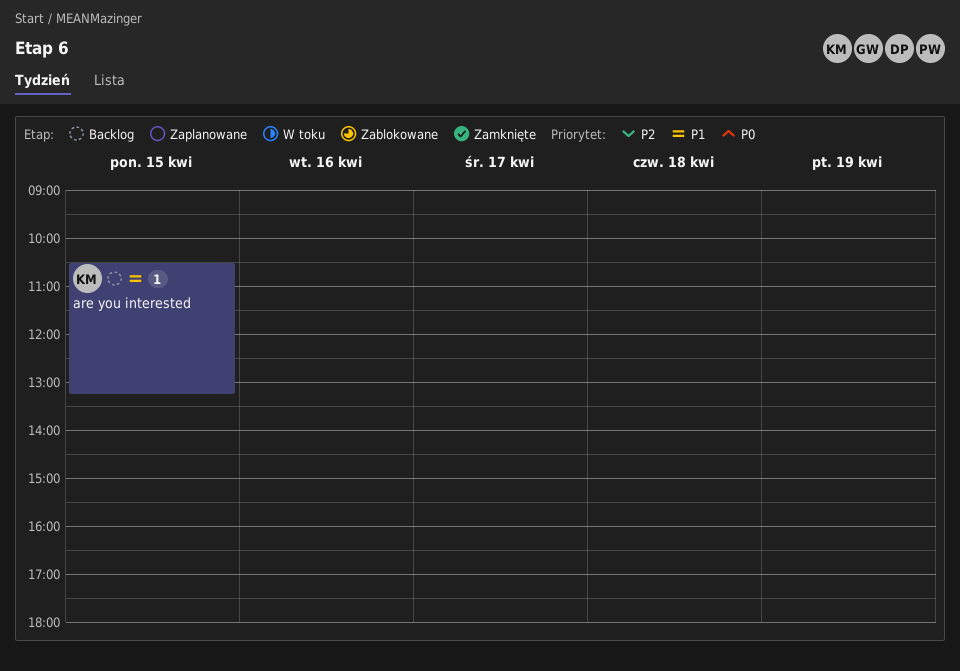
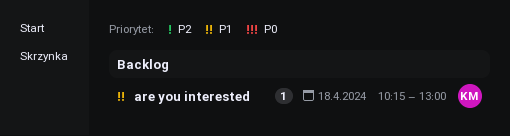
are you interested, day: Apr 15 -> Apr 18
are you interested, begins: 10:30 -> 10:15
are you interested, ends: 13:15 -> 13:00

